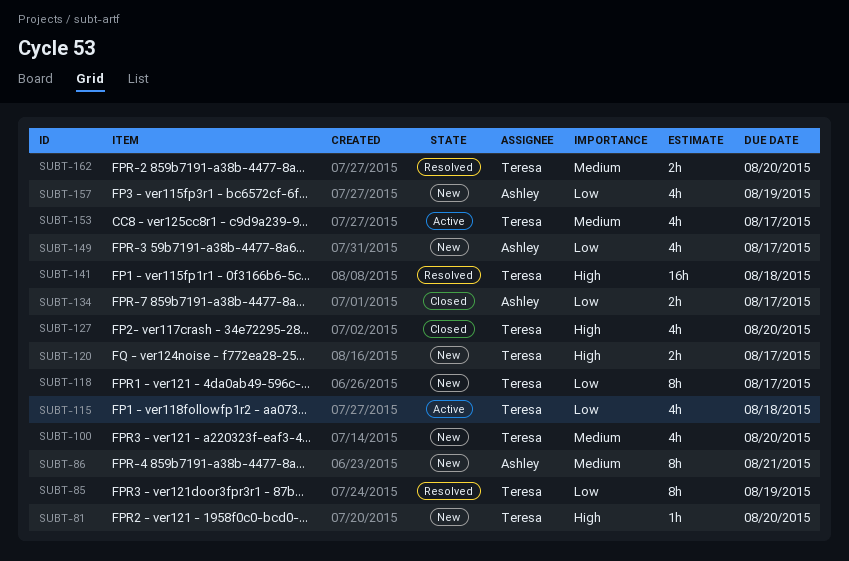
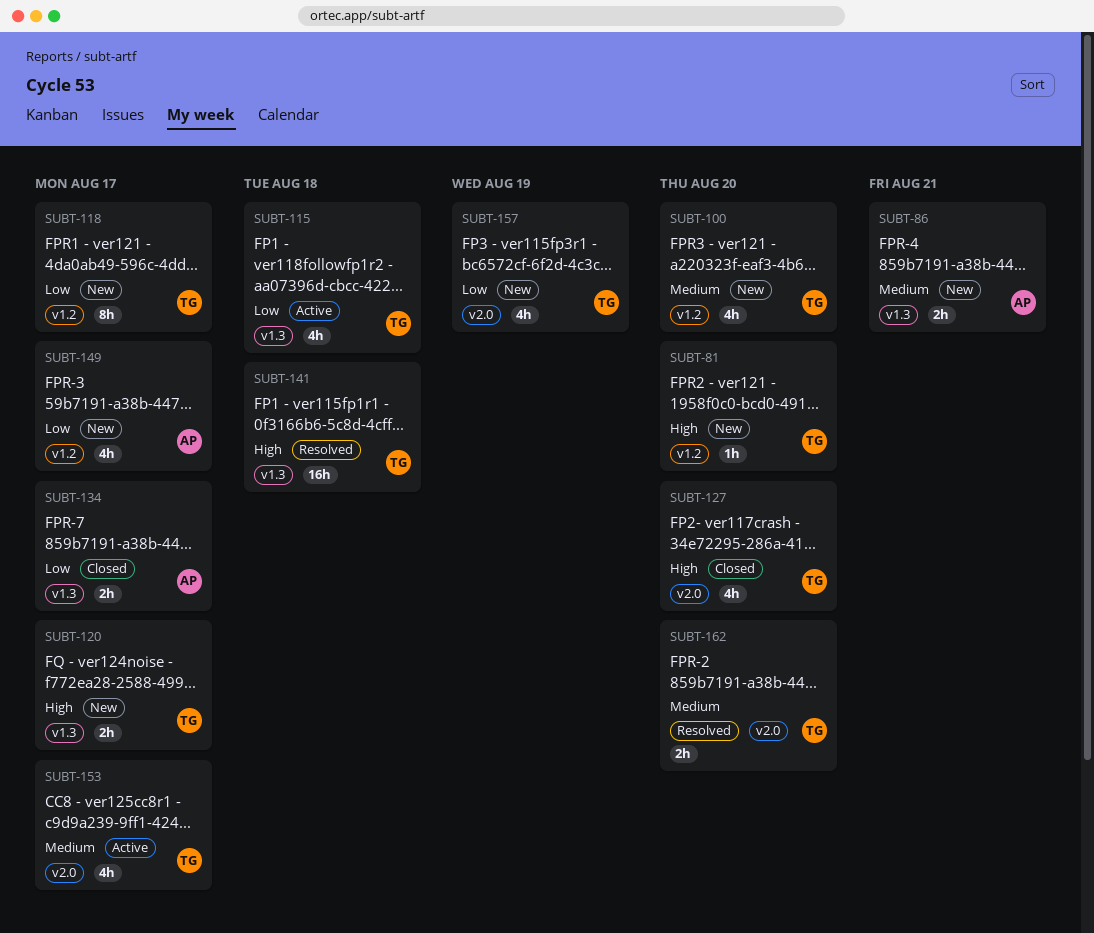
SUBT-85: present -> none
SUBT-86, estimate: 8h -> 2h
SUBT-157, owner: Ashley -> Teresa

